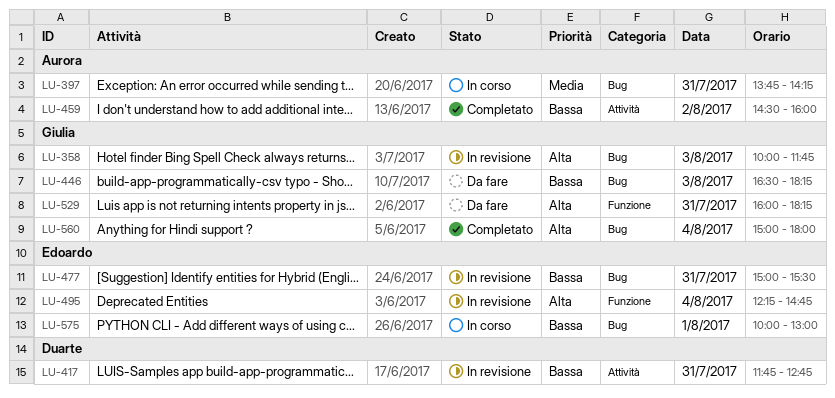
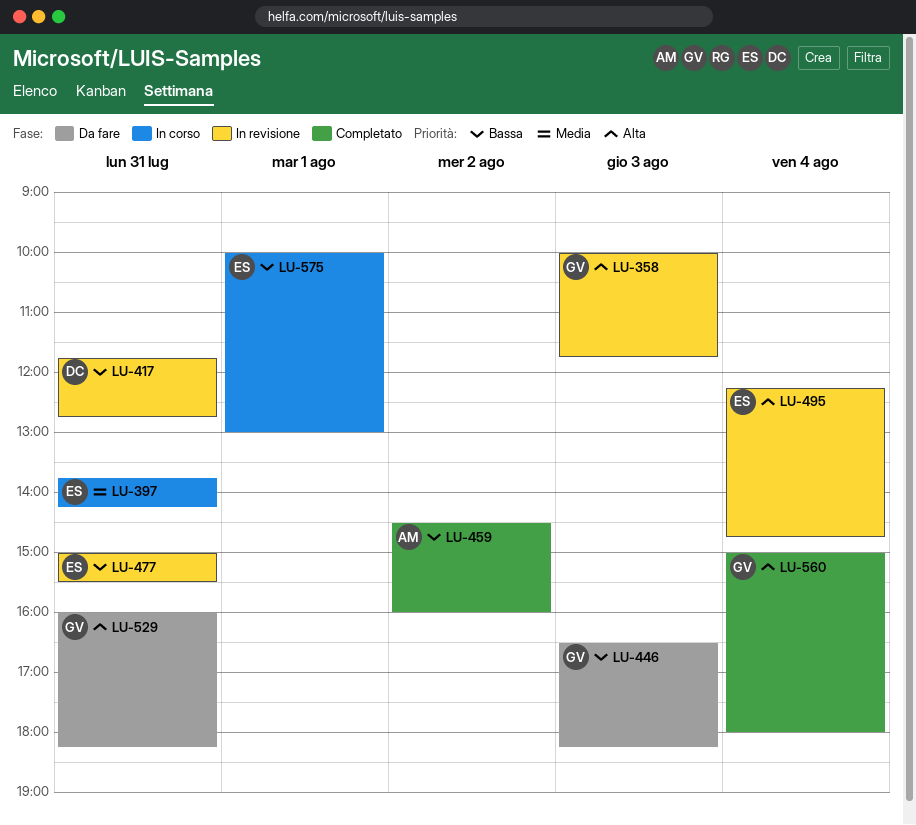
LU-397, owner: Aurora -> Edoardo

